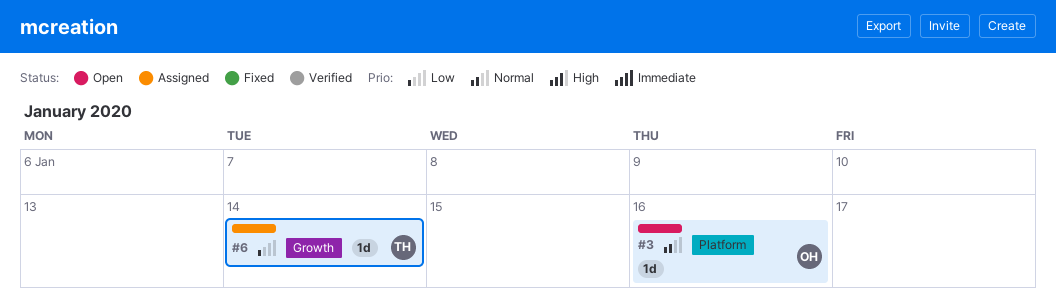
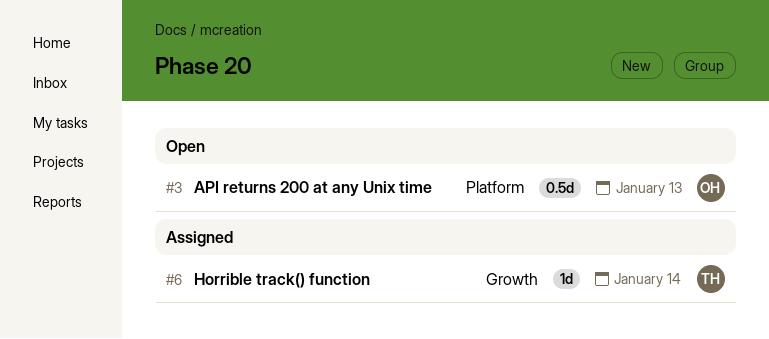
#3, estimate: 1d -> 0.5d
#3, due: Jan 16 -> Jan 13

